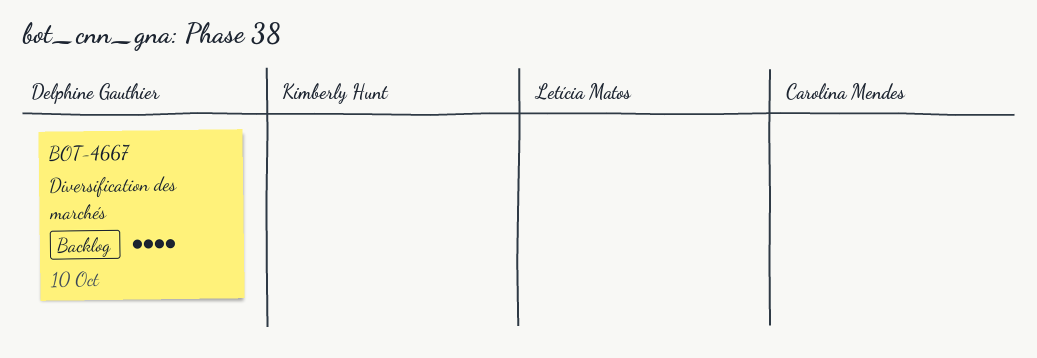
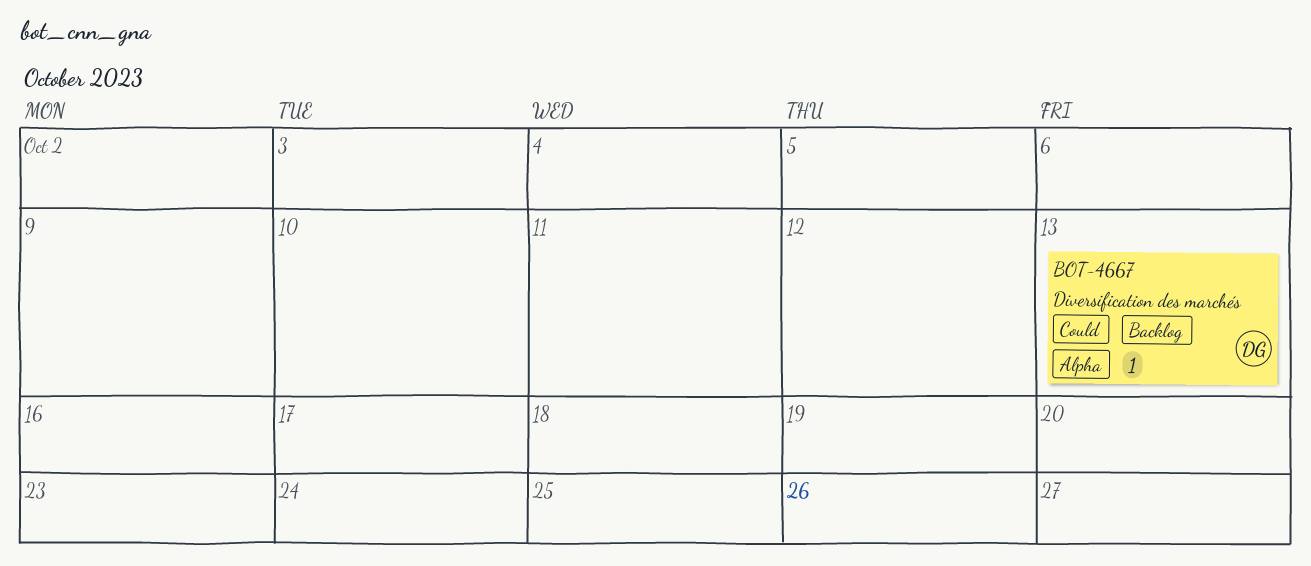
BOT-4667, estimate: 4 -> 1
BOT-4667, due: Oct 10 -> Oct 13

